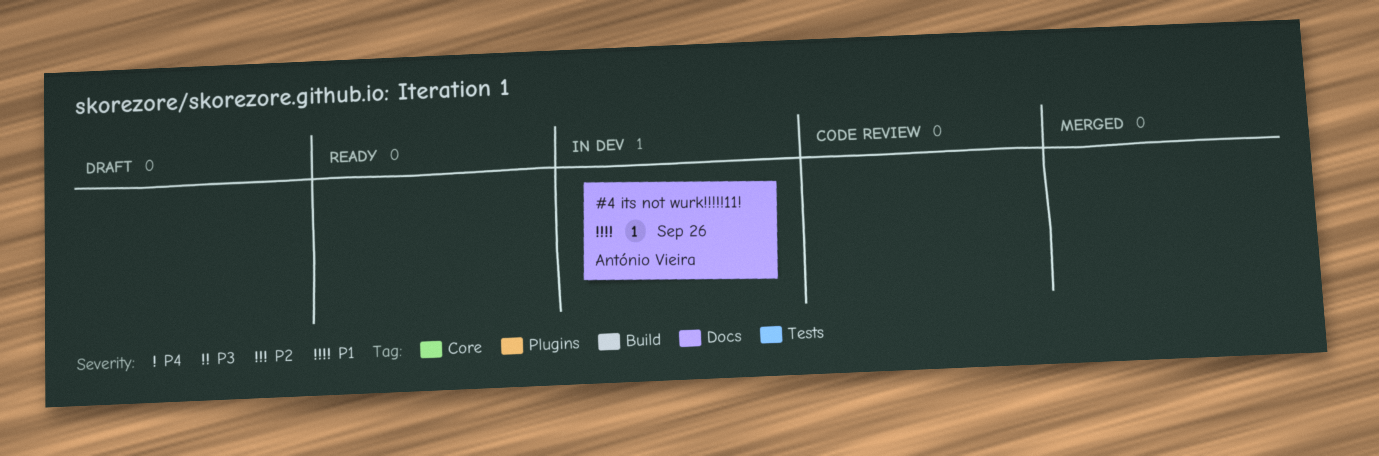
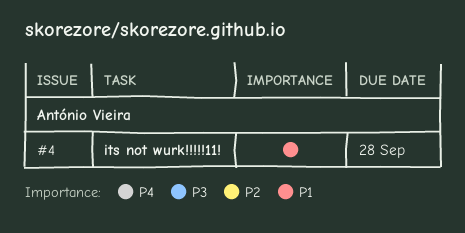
#4, due: Sep 26 -> Sep 28

